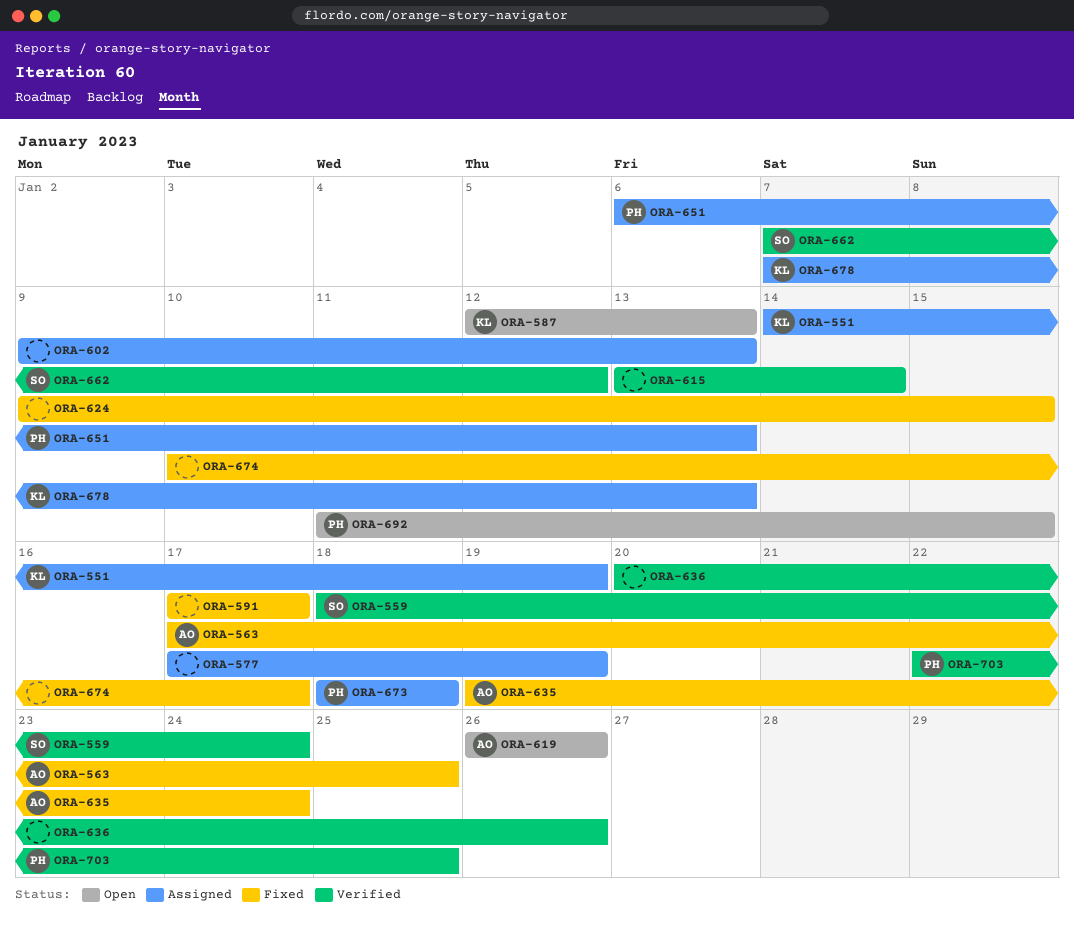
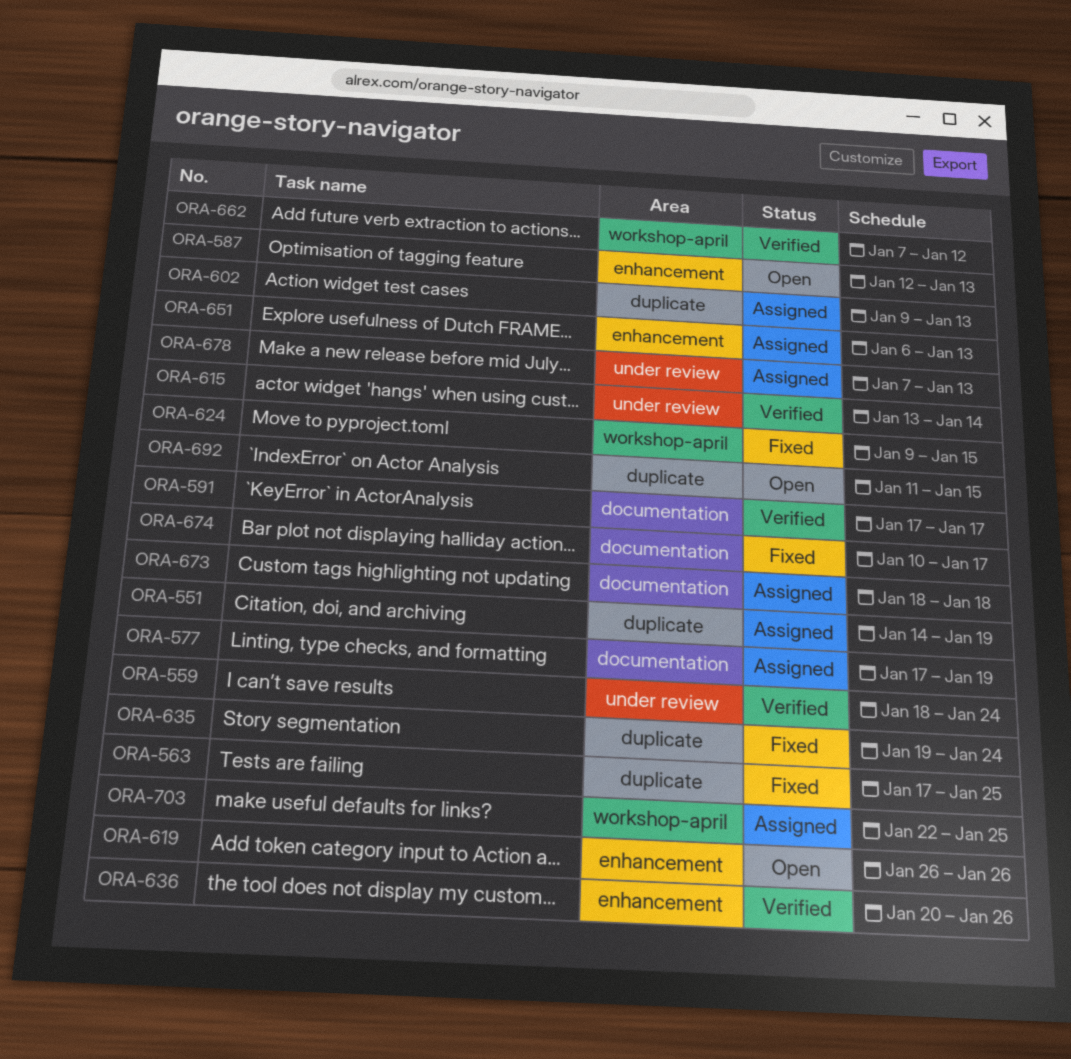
ORA-591, status: Fixed -> Verified
ORA-703, status: Verified -> Assigned

